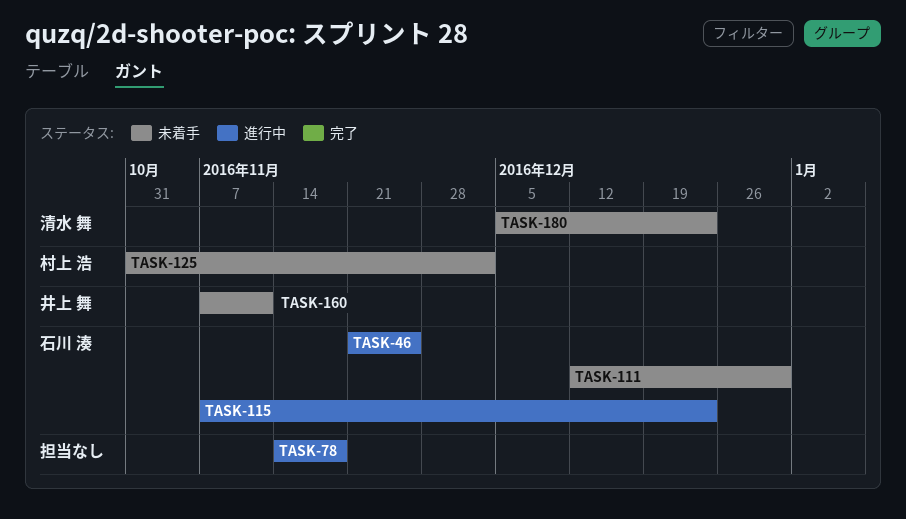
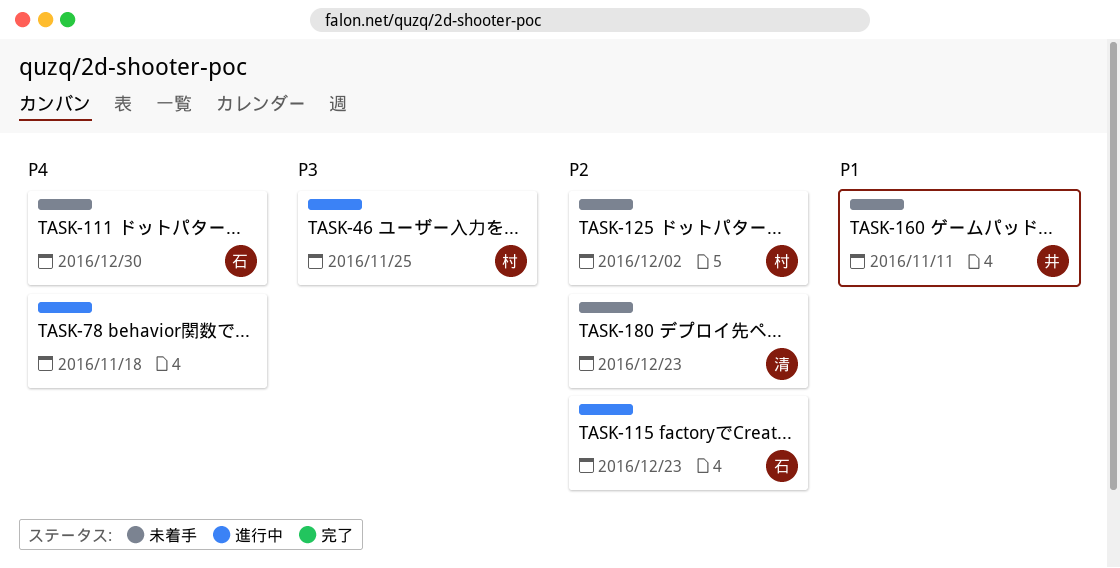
TASK-46, owner: 石川 湊 -> 村上 浩

